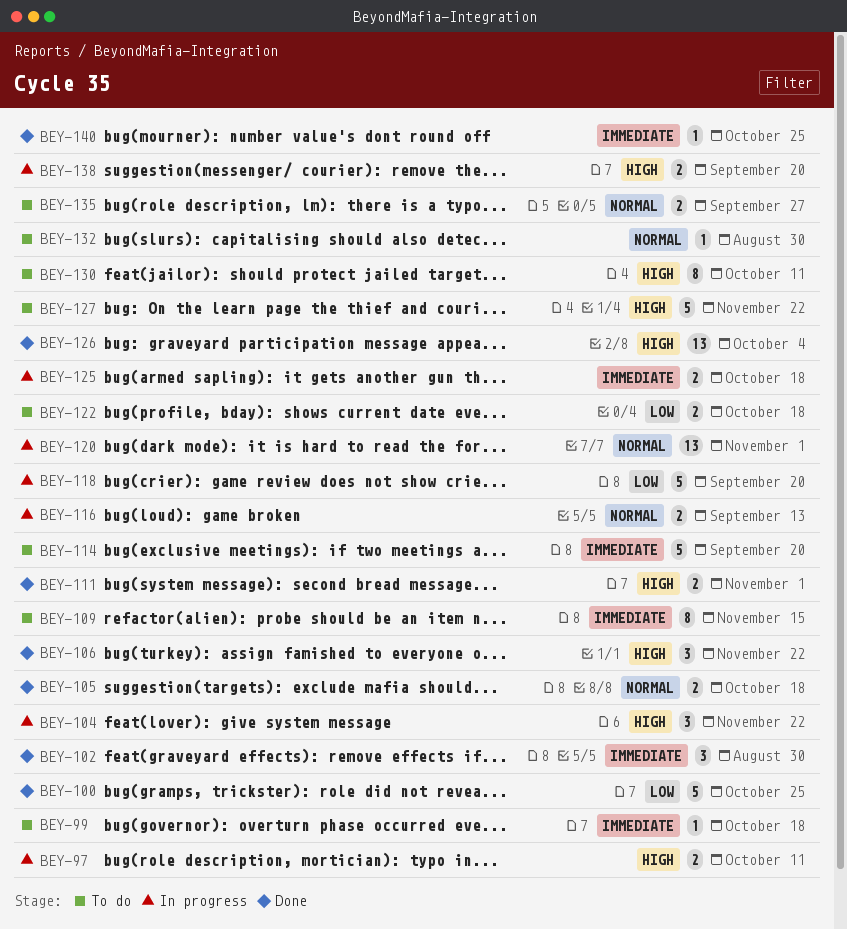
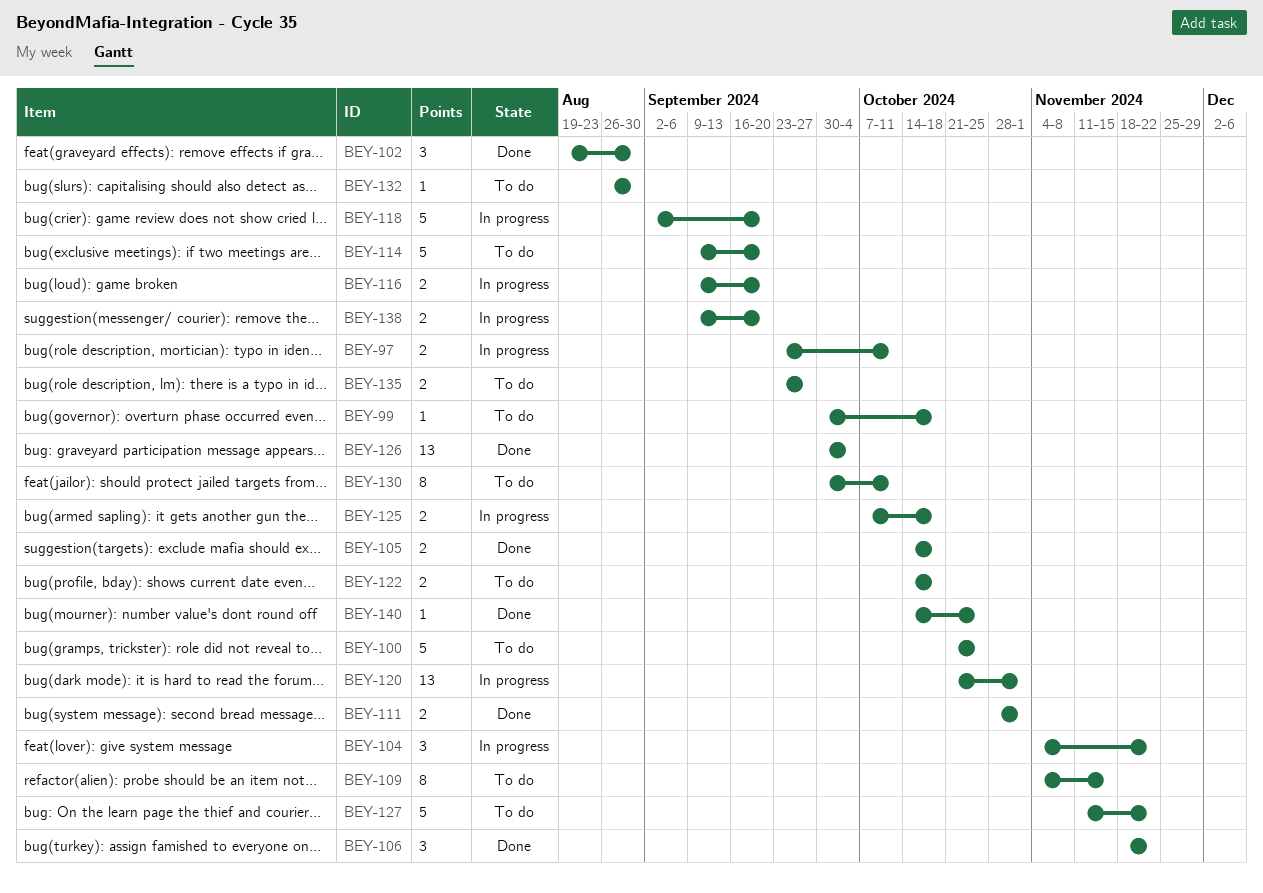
BEY-100, status: Done -> To do
BEY-116, due: Sep 13 -> Sep 20

